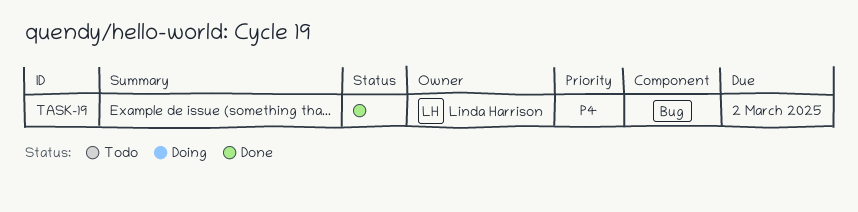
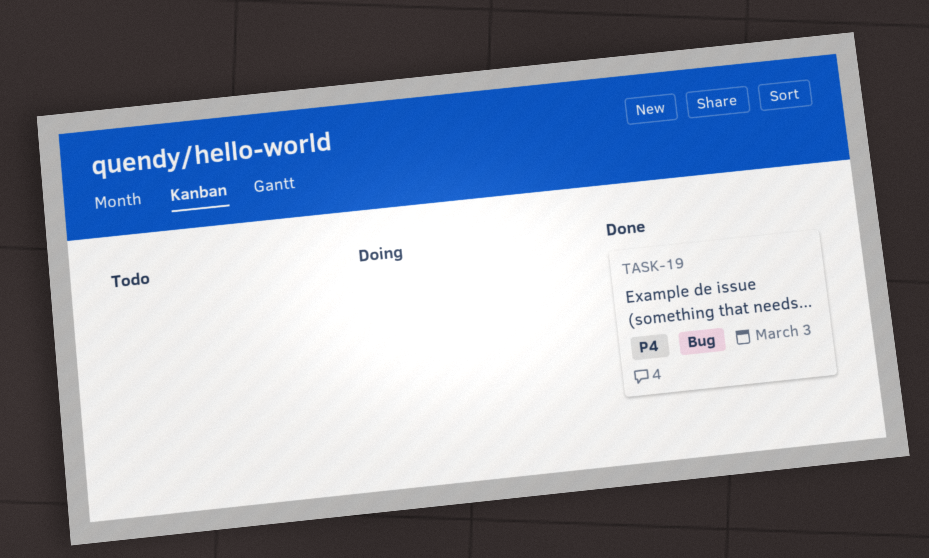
TASK-19, due: Mar 2 -> Mar 3

